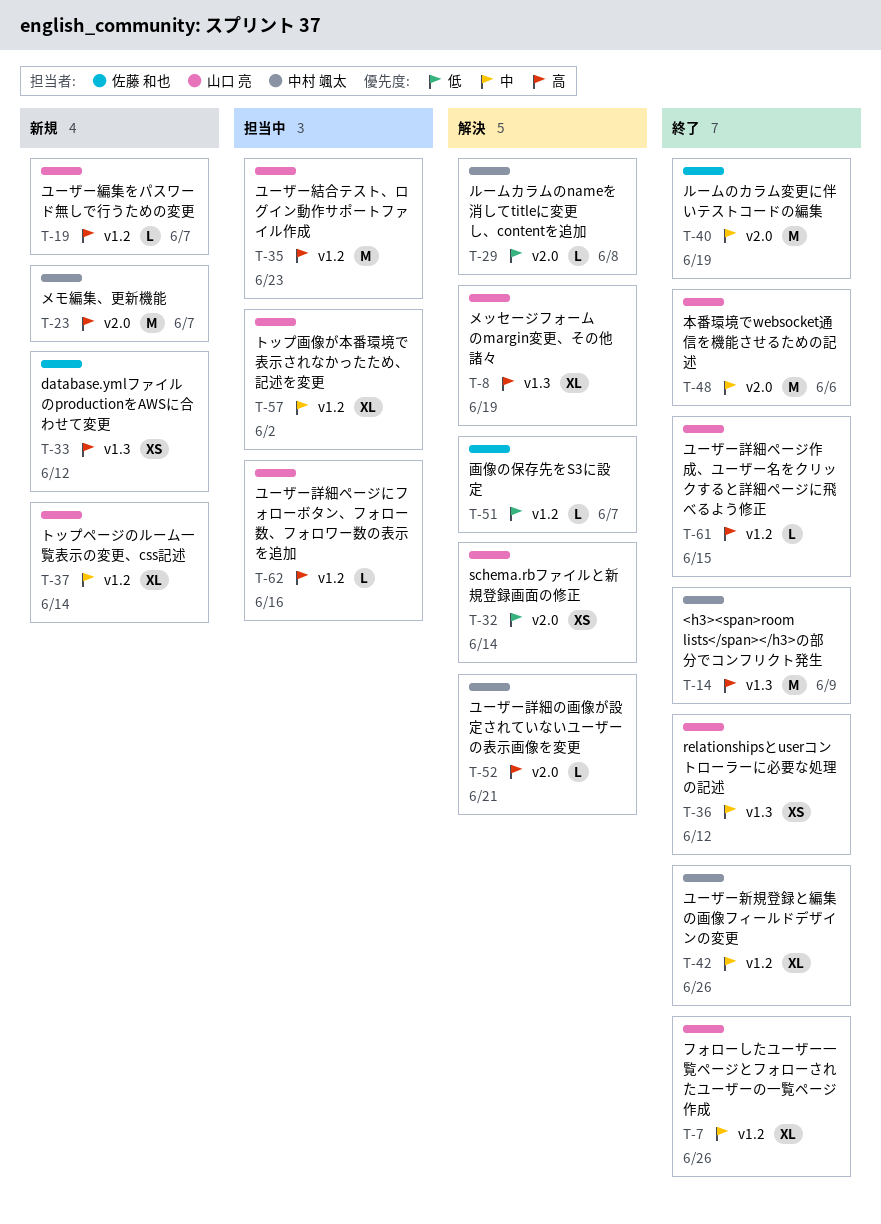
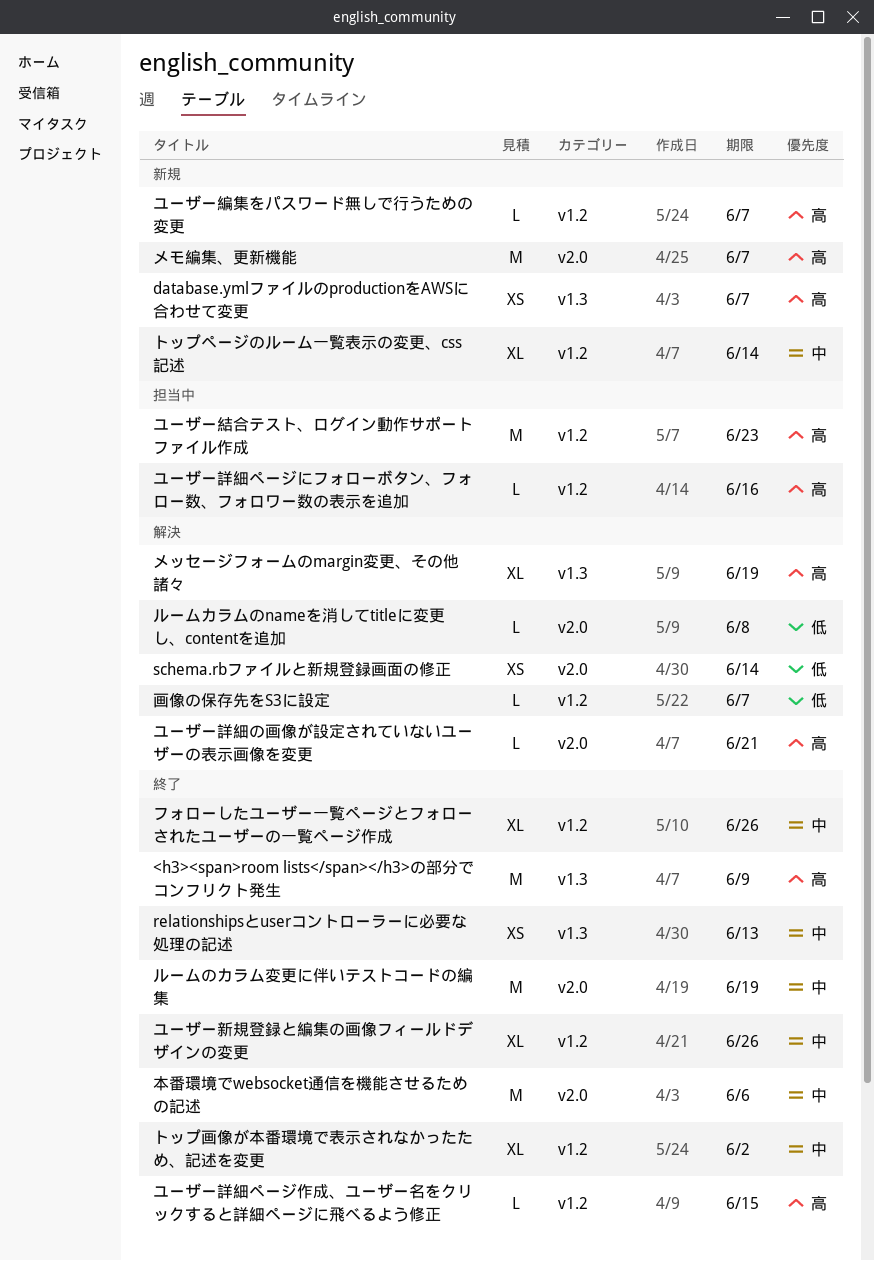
database.ymlファイルのproductionをAWSに合わせて変更, due: Jun 12 -> Jun 7
relationshipsとuserコントローラーに必要な処理の記述, due: Jun 12 -> Jun 13
トップ画像が本番環境で表示されなかったため、記述を変更, status: 担当中 -> 終了

